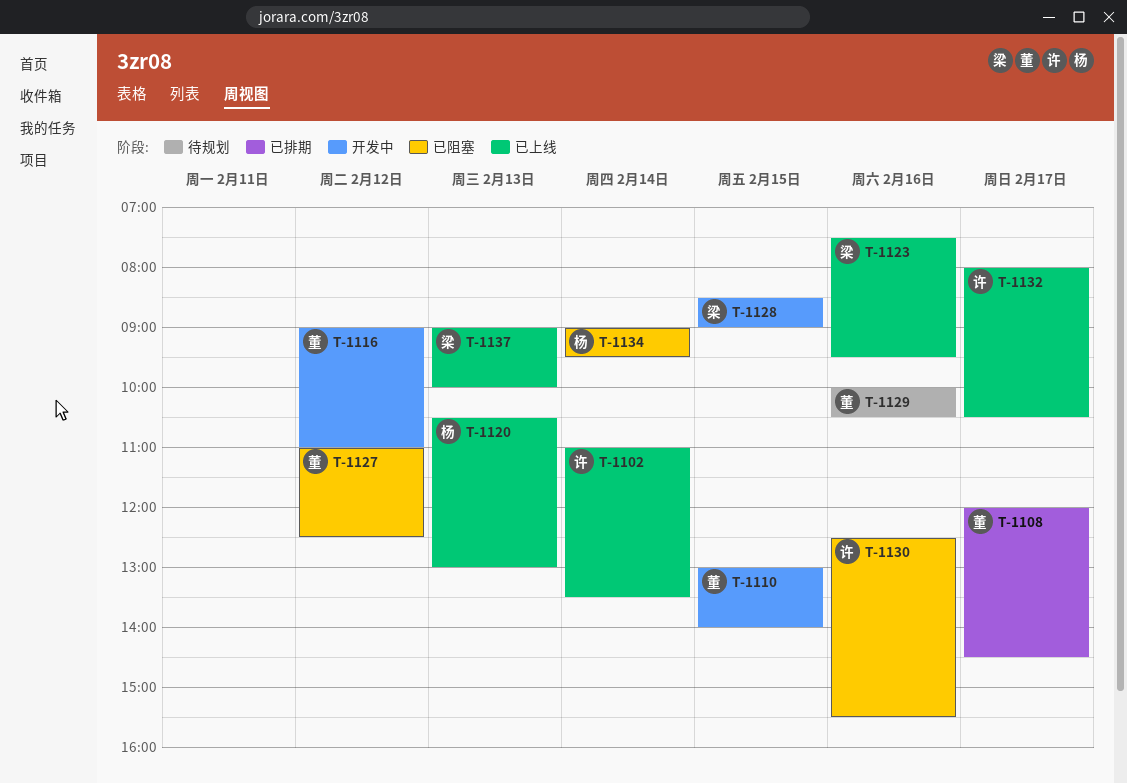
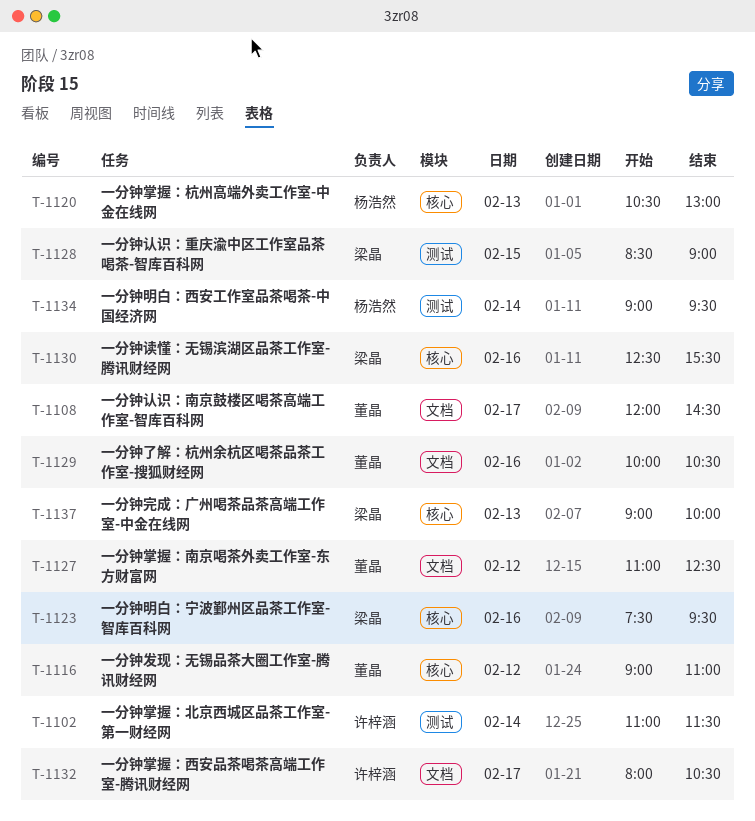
T-1102, ends: 13:30 -> 11:30
T-1110: present -> none
T-1130, owner: 许梓涵 -> 梁晶

